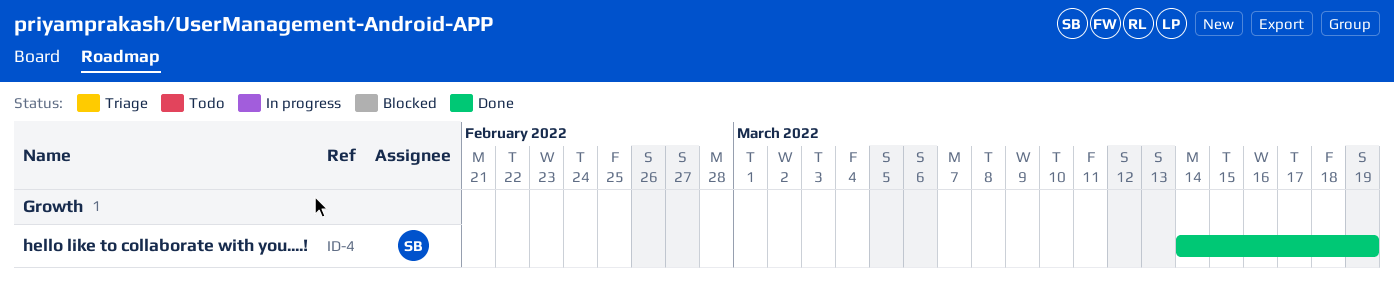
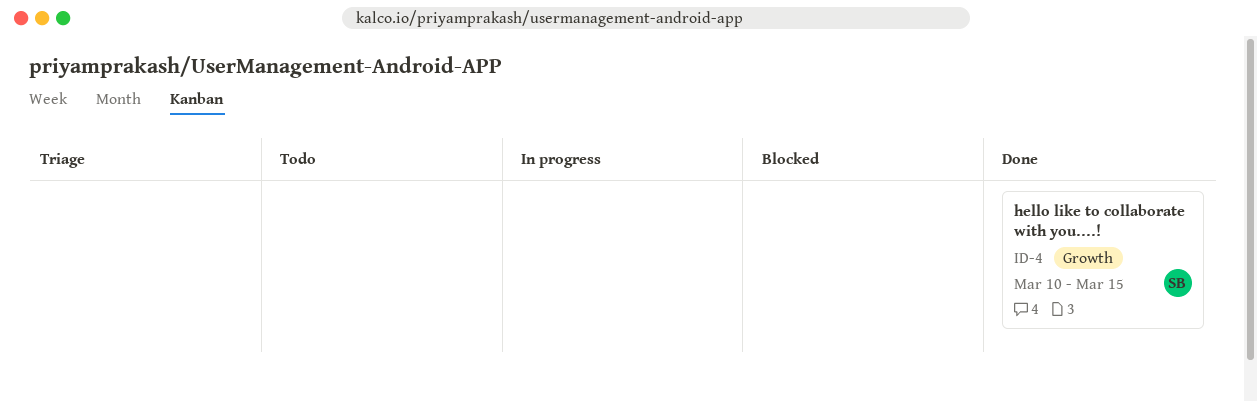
ID-4, start: Mar 14 -> Mar 10
ID-4, due: Mar 19 -> Mar 15

